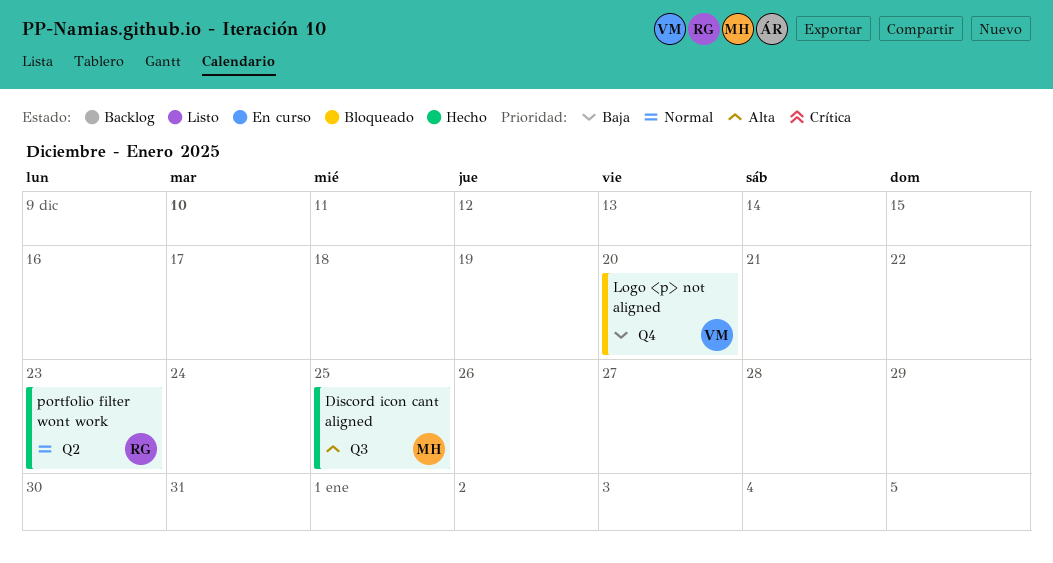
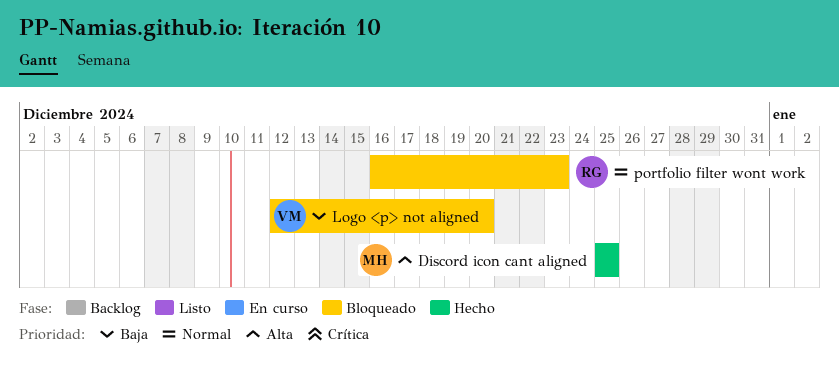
portfolio filter wont work, status: Hecho -> Bloqueado

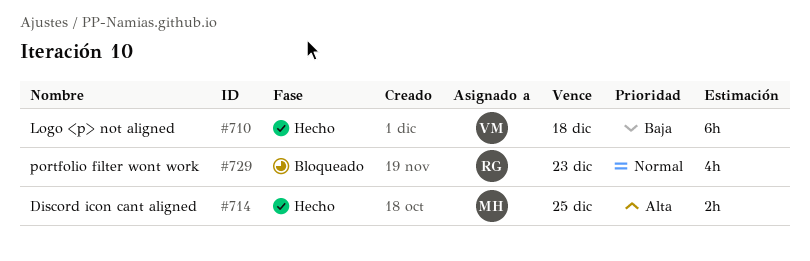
Logo <p> not aligned, status: Bloqueado -> Hecho
Logo <p> not aligned, due: Dec 20 -> Dec 18

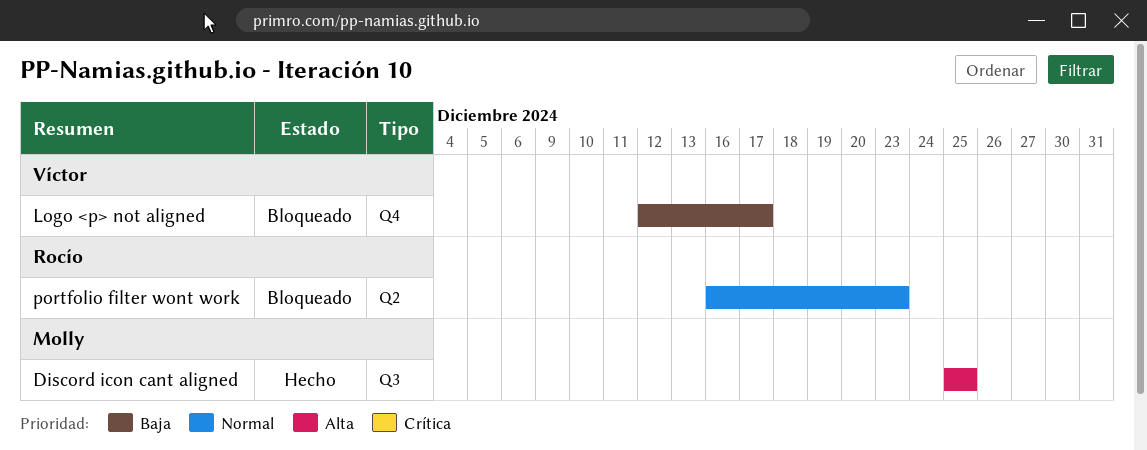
Logo <p> not aligned, status: Hecho -> Bloqueado
Logo <p> not aligned, due: Dec 18 -> Dec 17

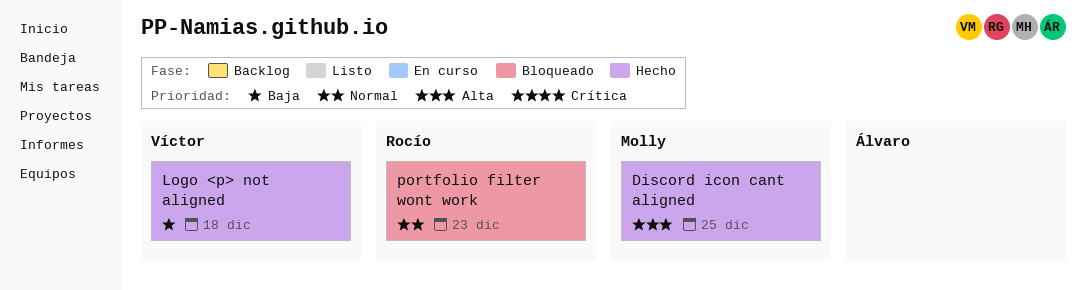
Logo <p> not aligned, status: Bloqueado -> Hecho
Logo <p> not aligned, due: Dec 17 -> Dec 18

